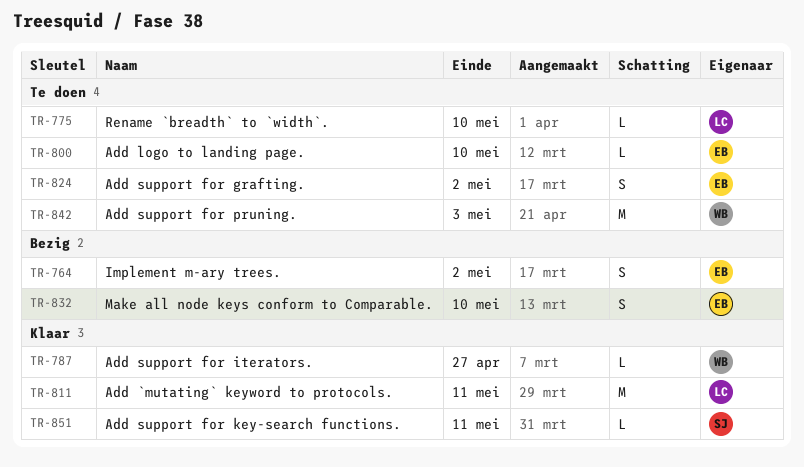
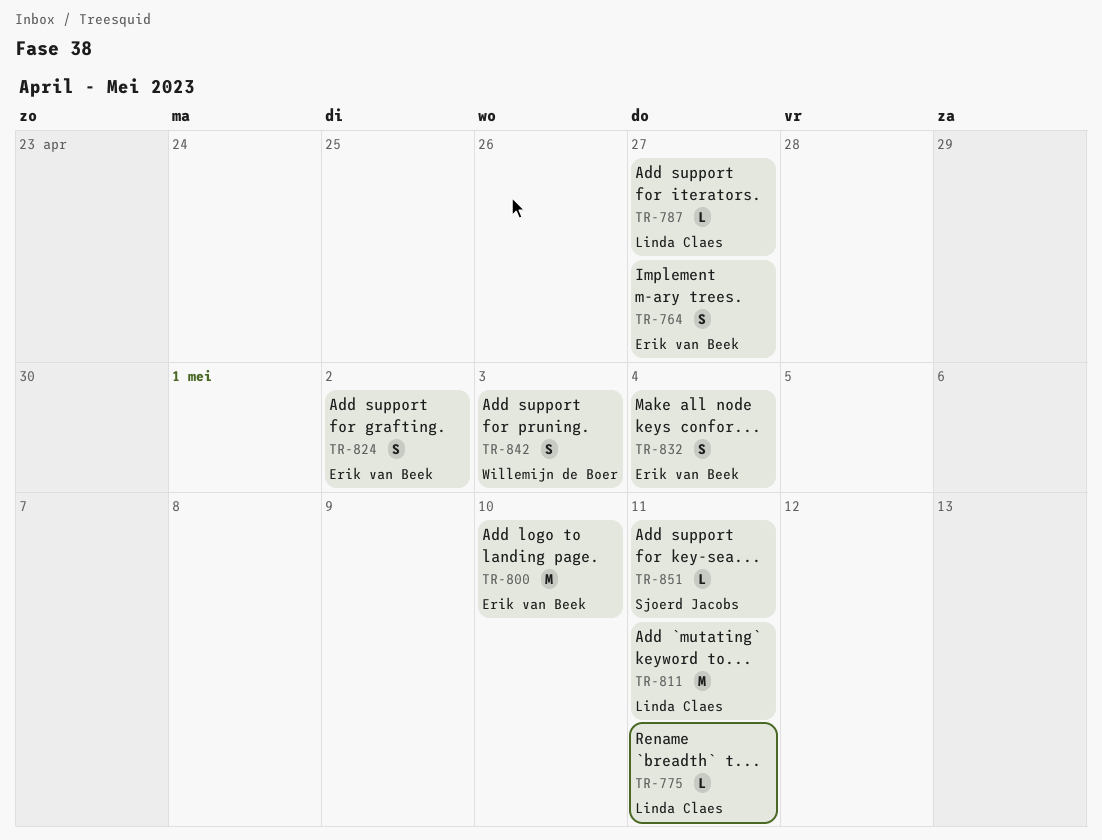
TR-764, due: May 2 -> Apr 27
TR-775, due: May 10 -> May 11
TR-787, owner: Willemijn de Boer -> Linda Claes
TR-800, estimate: L -> M
TR-832, due: May 10 -> May 4
TR-842, estimate: M -> S

